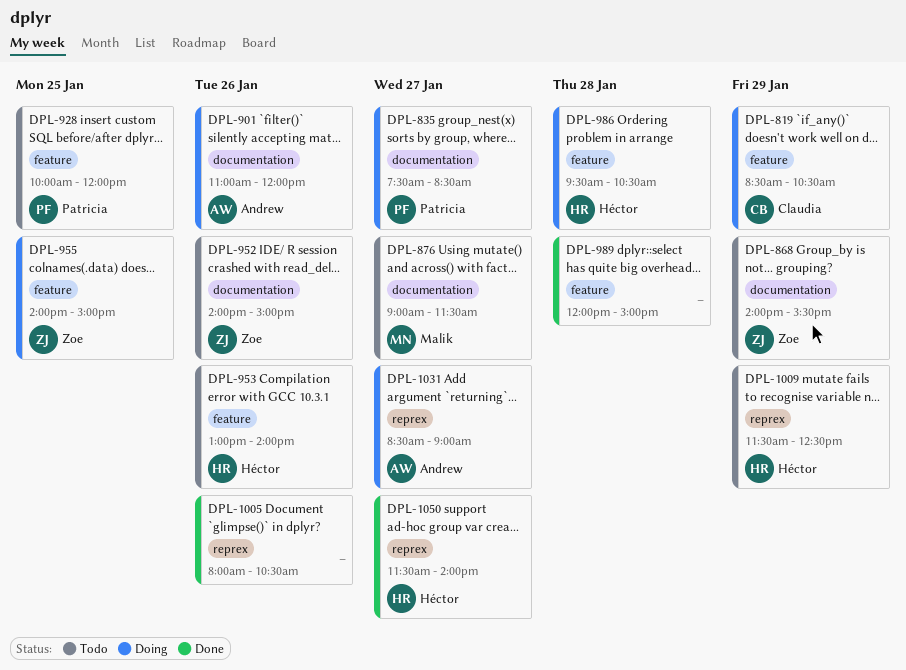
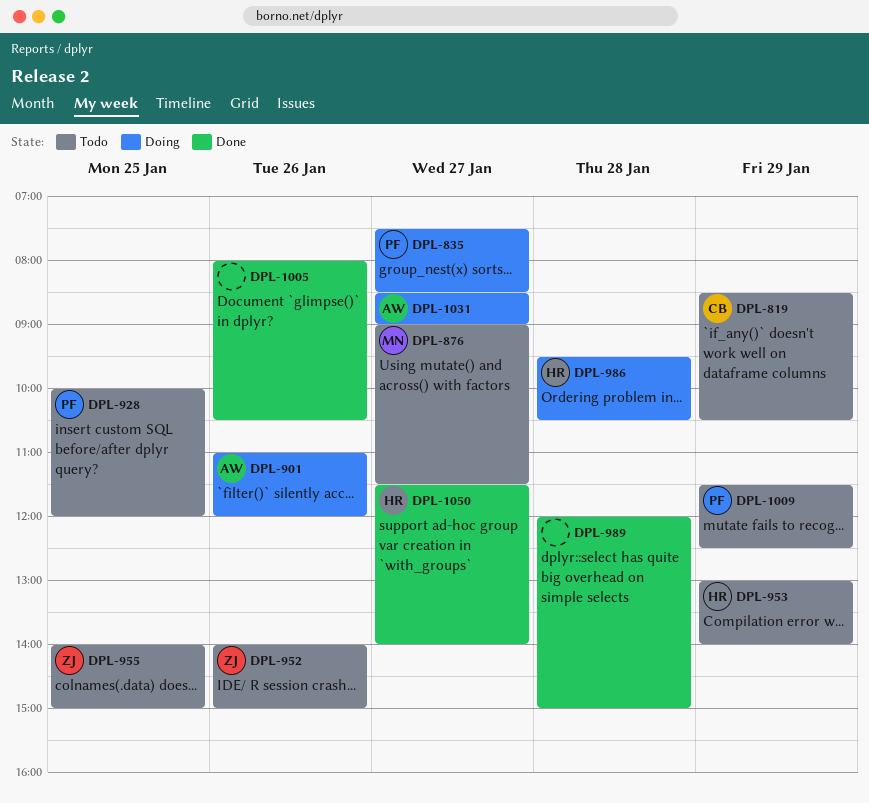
DPL-819, status: Doing -> Todo
DPL-868: present -> none
DPL-953, day: Jan 26 -> Jan 29
DPL-955, status: Doing -> Todo
DPL-1009, owner: Héctor -> Patricia

